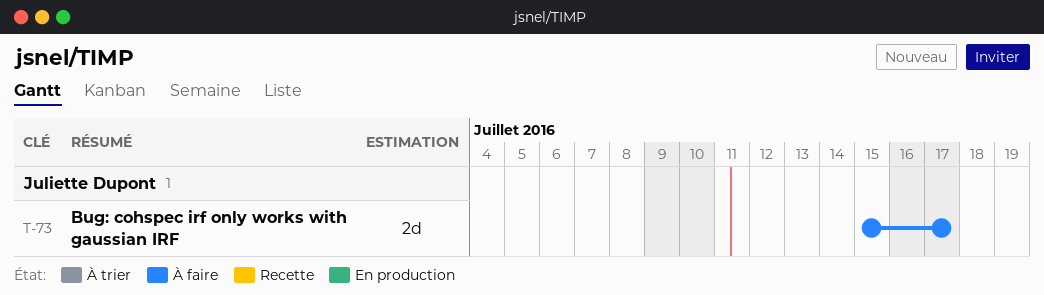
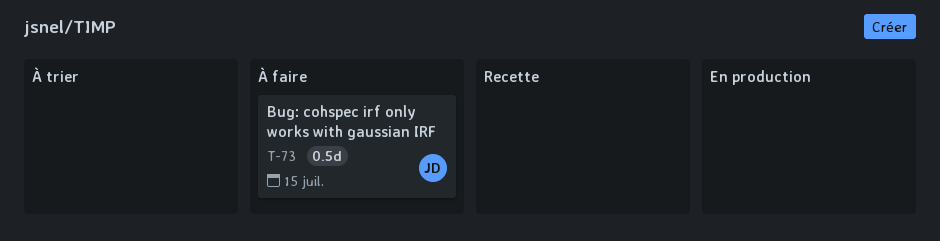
T-73, estimate: 2d -> 0.5d
T-73, due: Jul 17 -> Jul 15

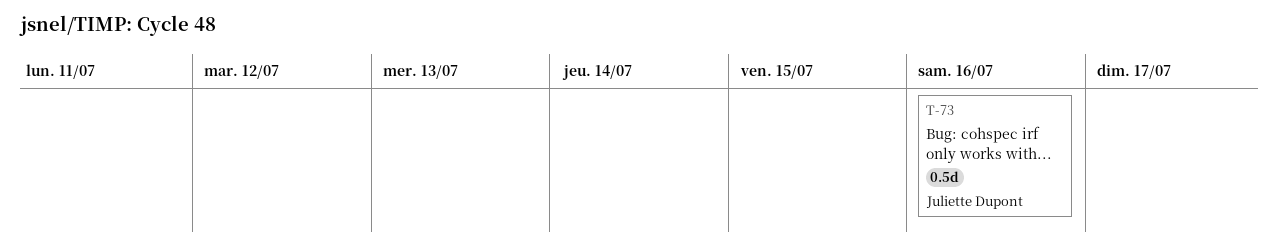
T-73, due: Jul 15 -> Jul 16

